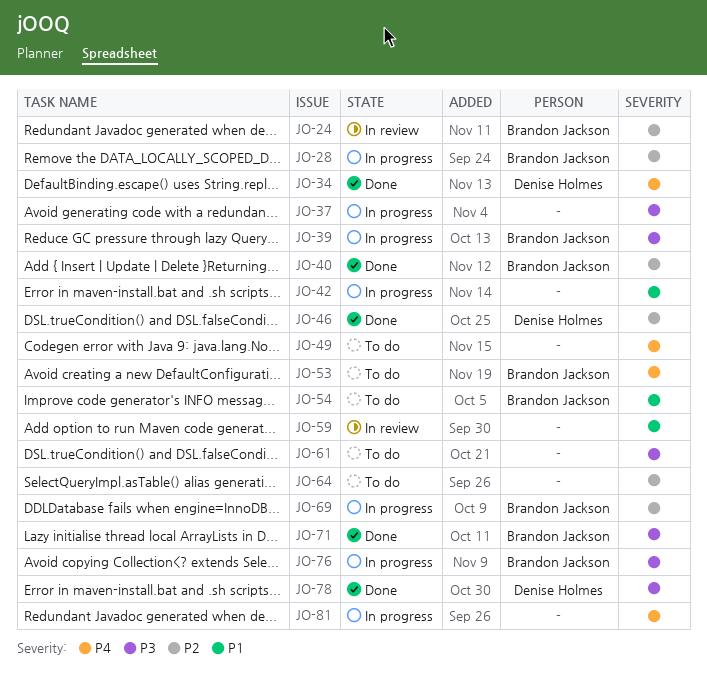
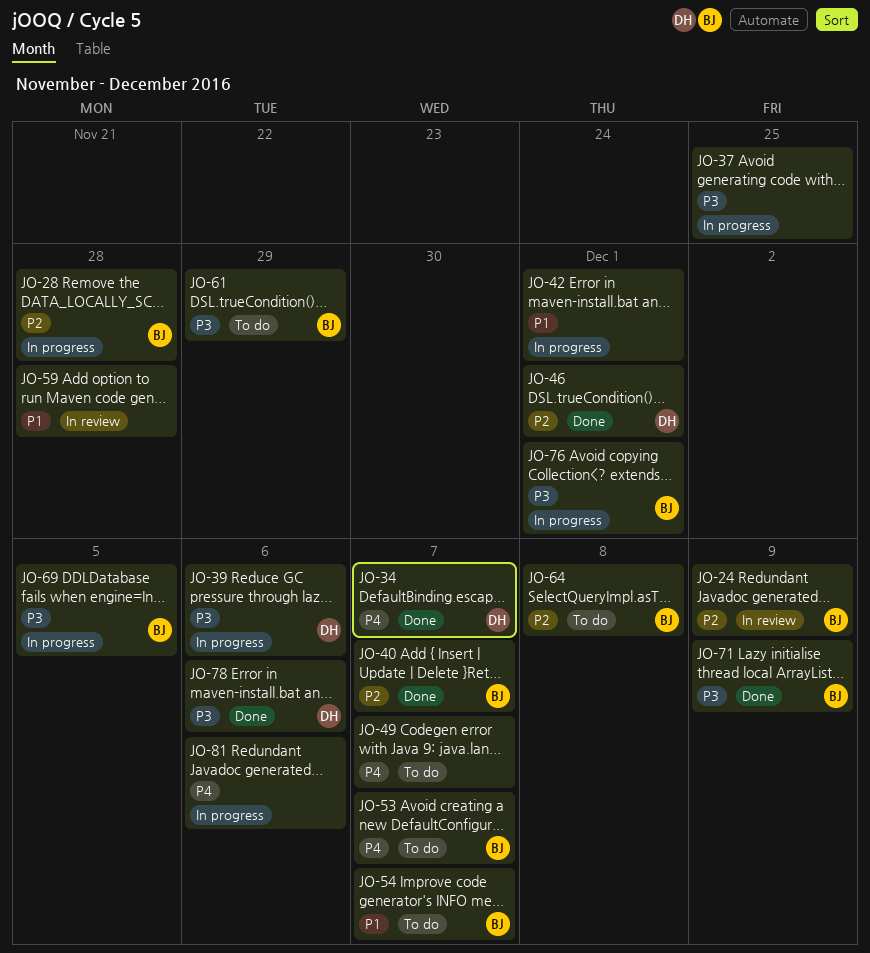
JO-39, owner: Brandon Jackson -> Denise Holmes
JO-61, owner: none -> Brandon Jackson
JO-64, owner: none -> Brandon Jackson
JO-69, priority: P2 -> P3

